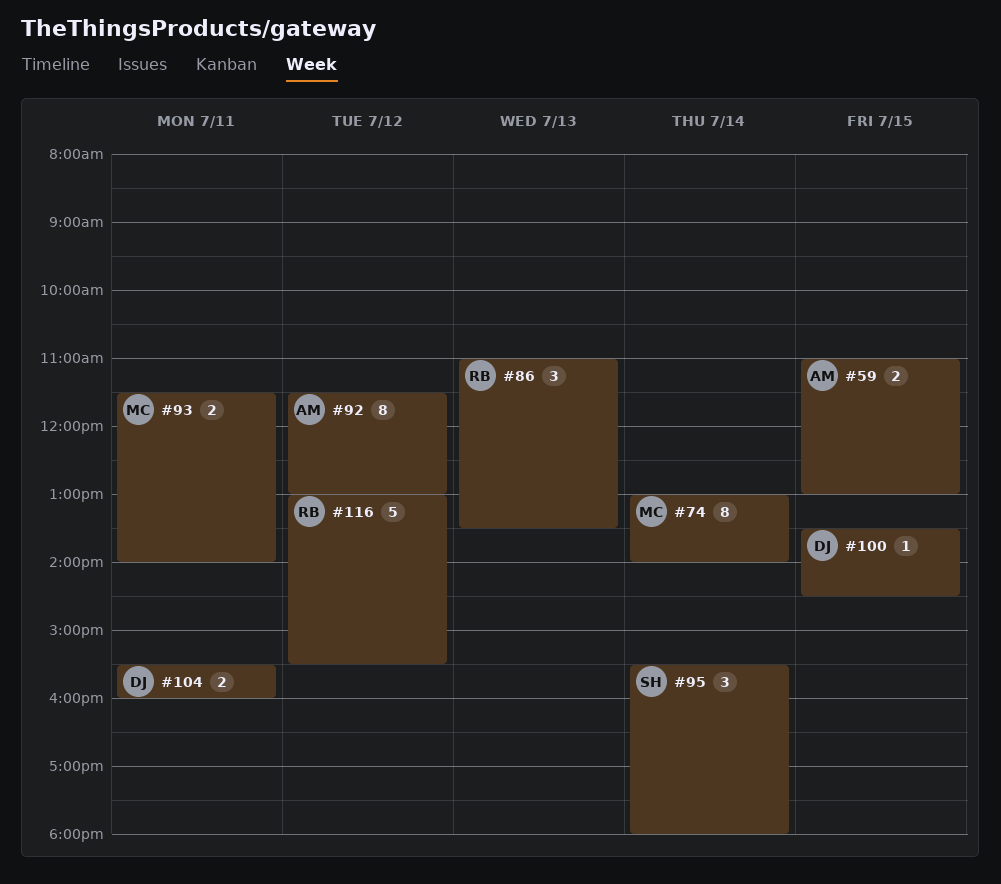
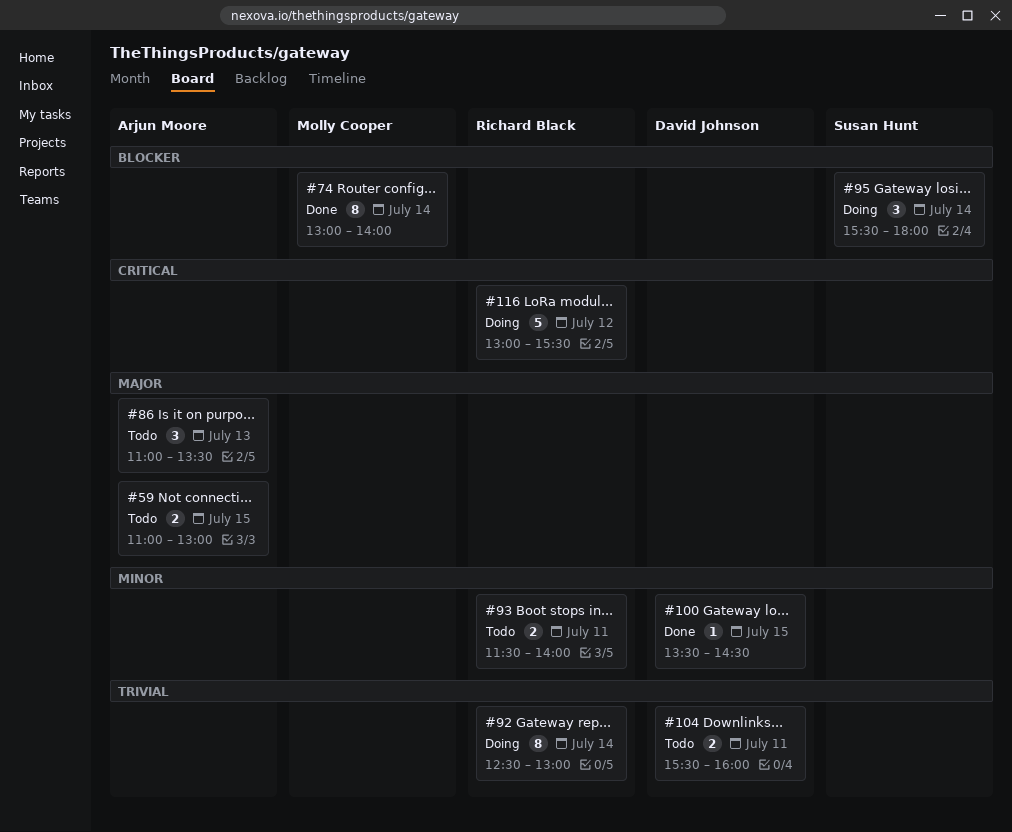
#86, owner: Richard Black -> Arjun Moore
#92, owner: Arjun Moore -> Richard Black
#92, day: Jul 12 -> Jul 14
#92, begins: 11:30 -> 12:30
#93, owner: Molly Cooper -> Richard Black

